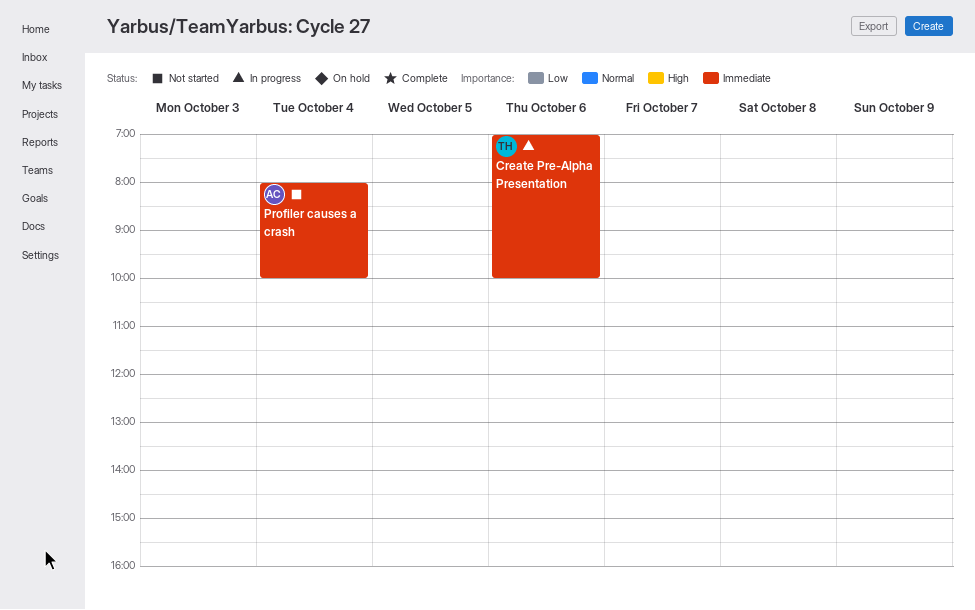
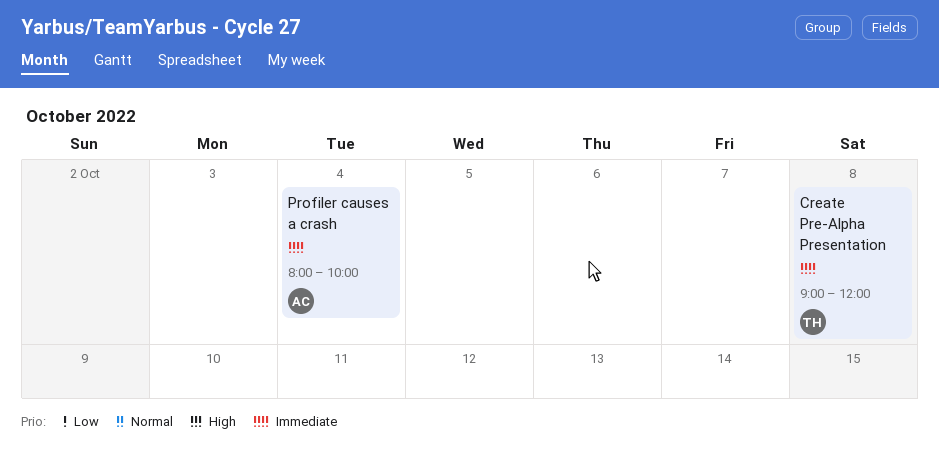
Create Pre-Alpha Presentation, day: Oct 6 -> Oct 8
Create Pre-Alpha Presentation, begins: 07:00 -> 09:00
Create Pre-Alpha Presentation, ends: 10:00 -> 12:00

